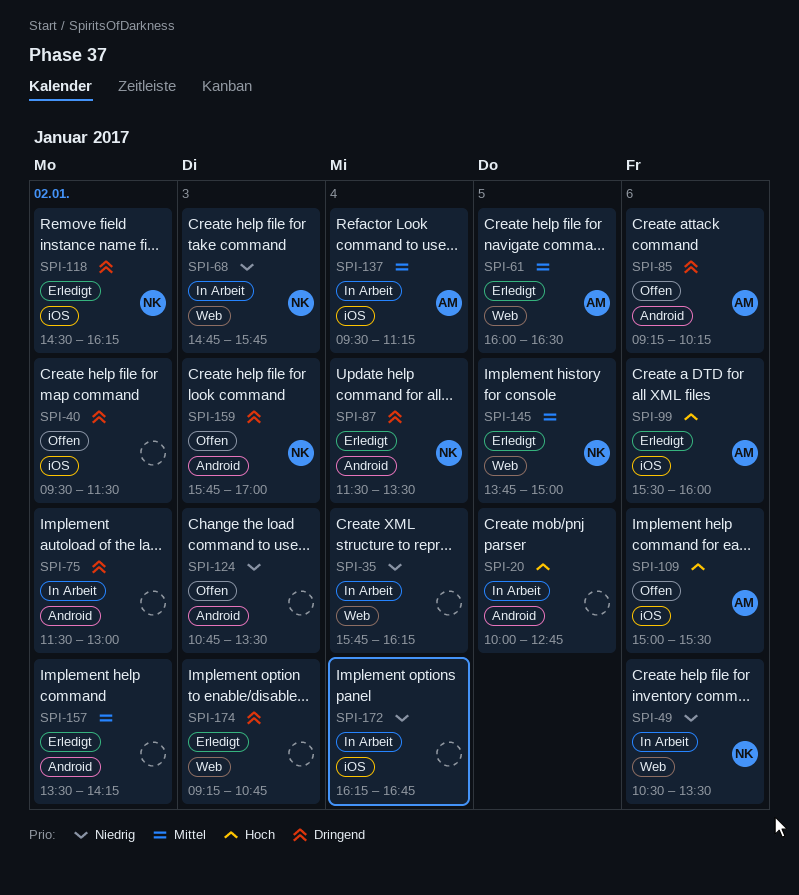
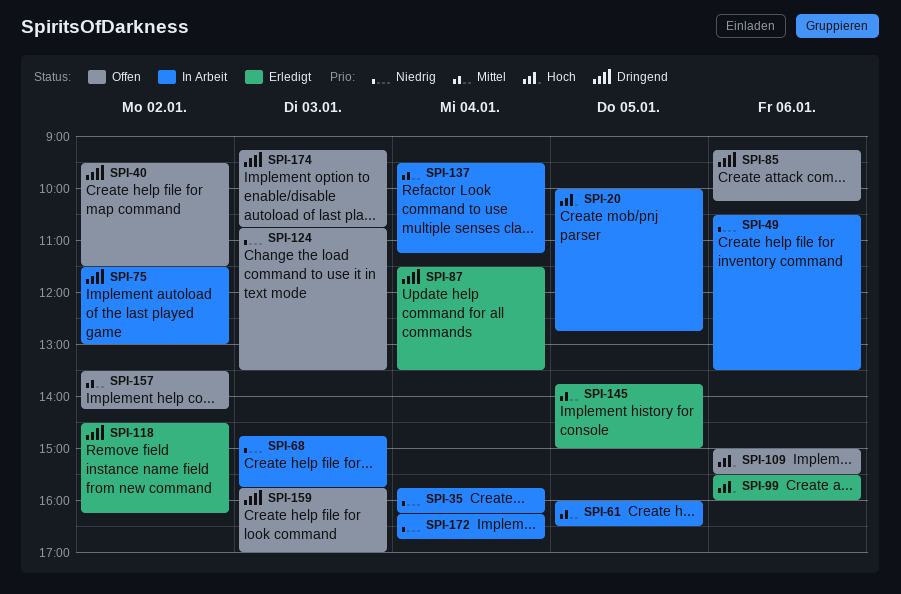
SPI-61, status: Erledigt -> In Arbeit
SPI-157, status: Erledigt -> Offen
SPI-174, status: Erledigt -> Offen

